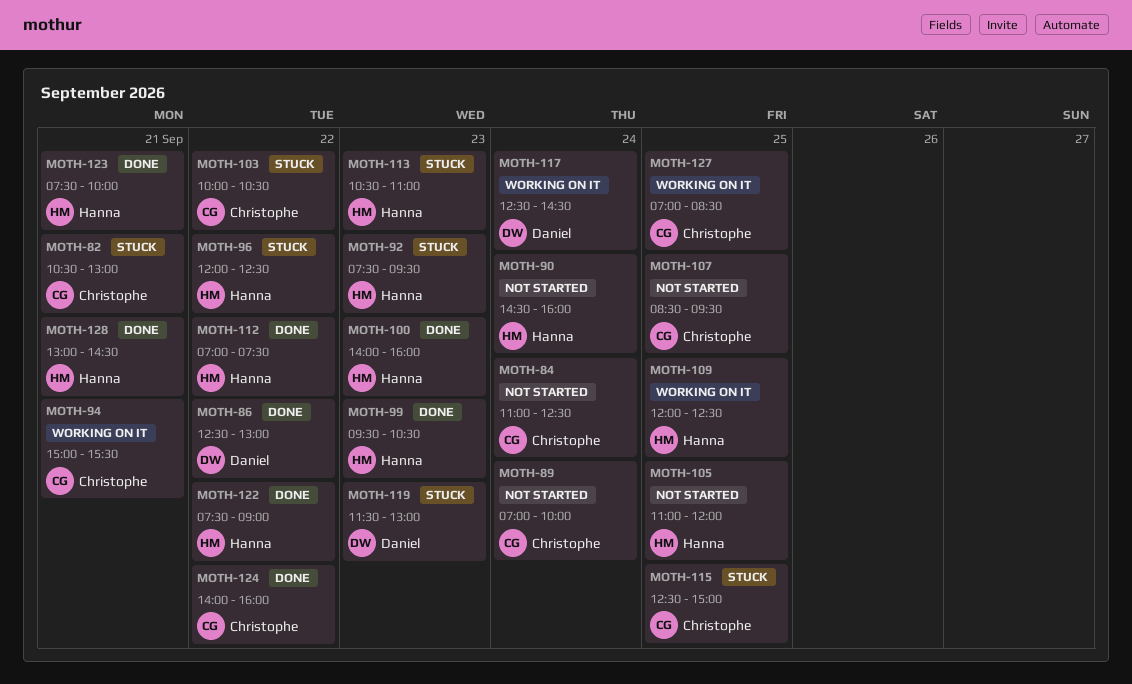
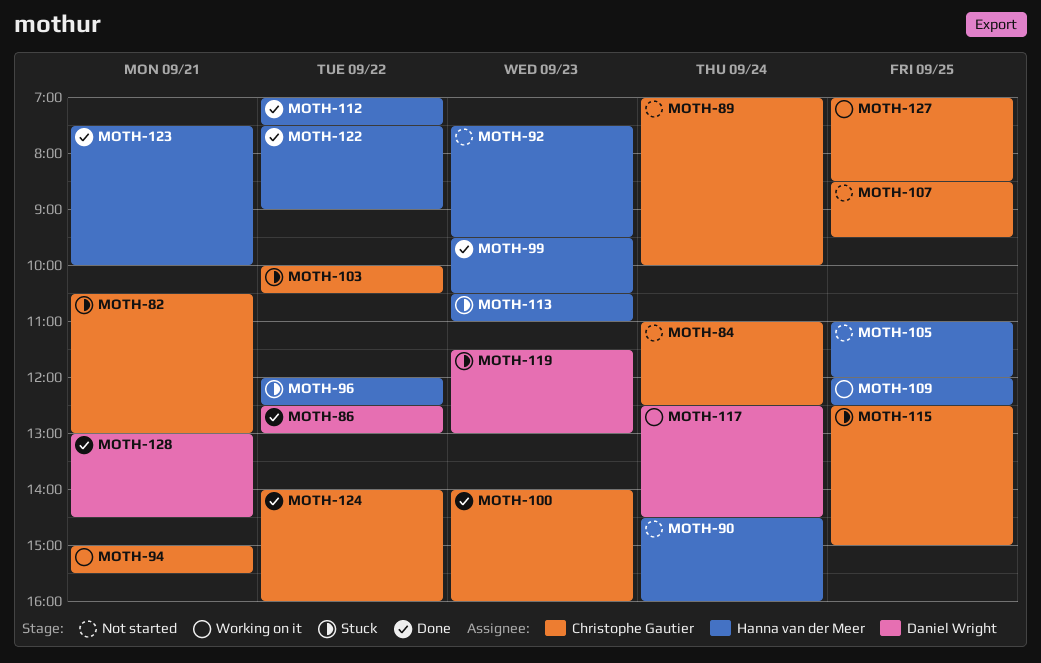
MOTH-92, status: Stuck -> Not started
MOTH-100, owner: Hanna van der Meer -> Christophe Gautier
MOTH-128, owner: Hanna van der Meer -> Daniel Wright

